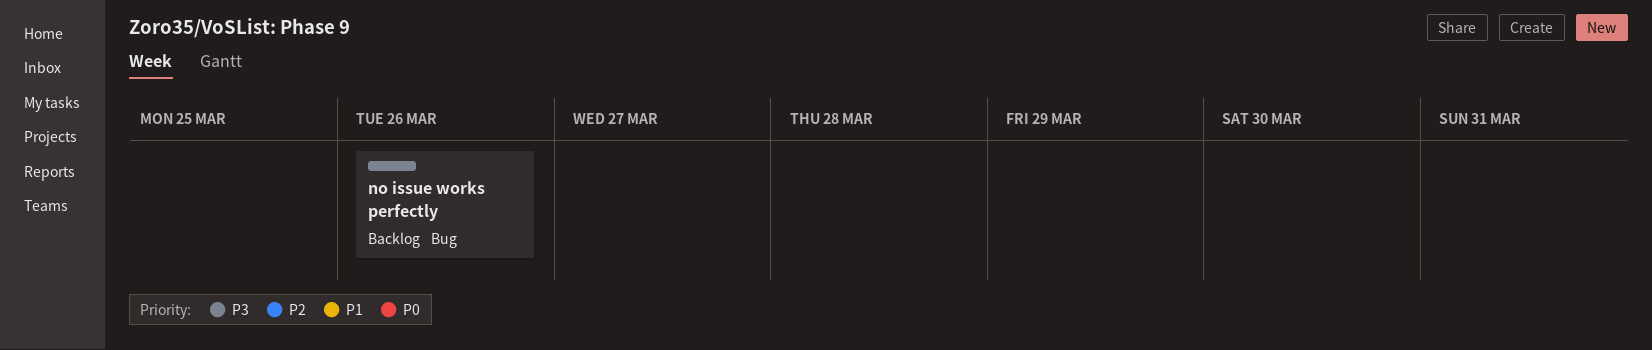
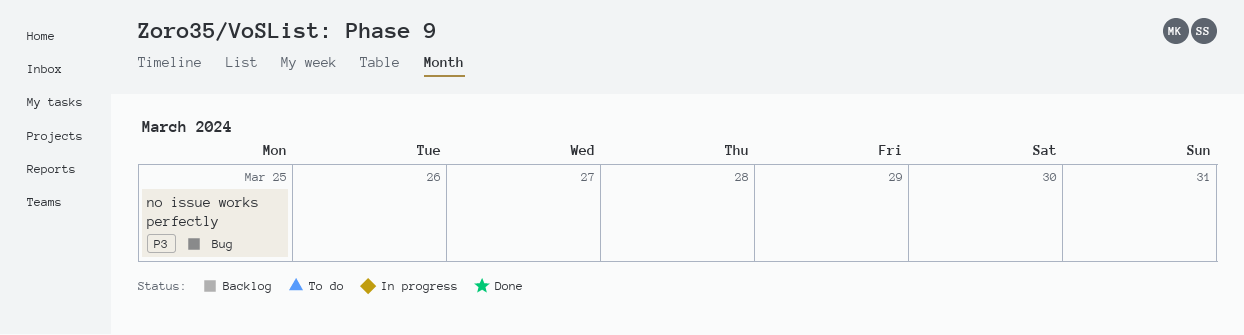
no issue works perfectly, due: Mar 26 -> Mar 25

